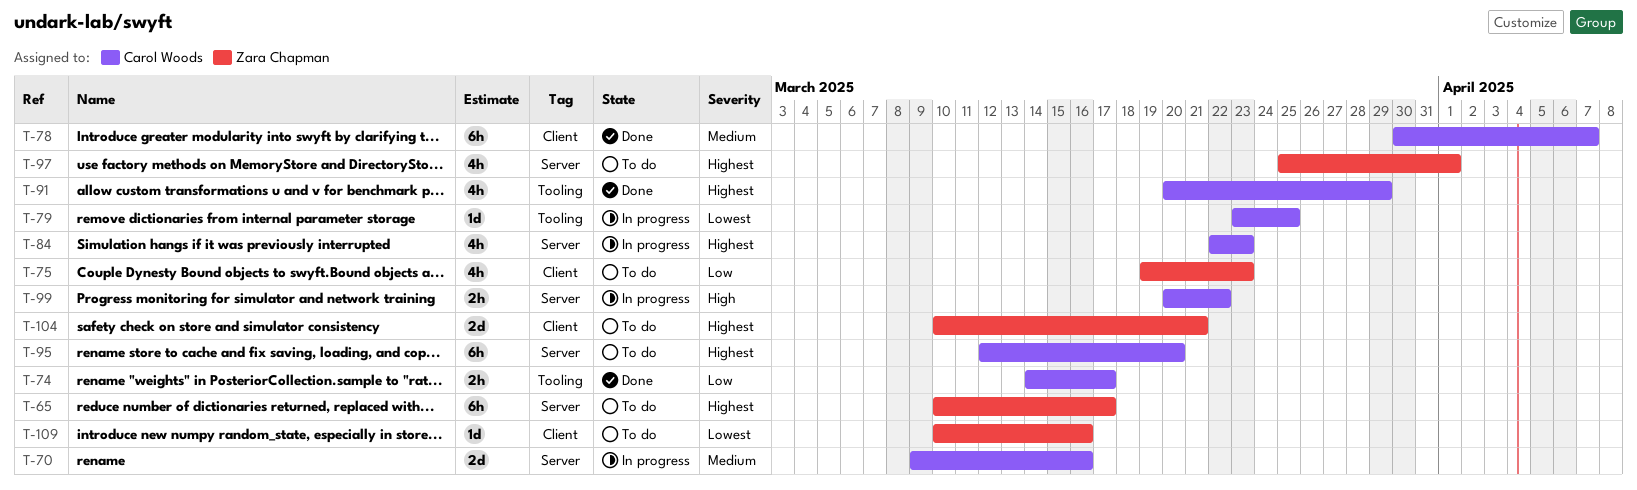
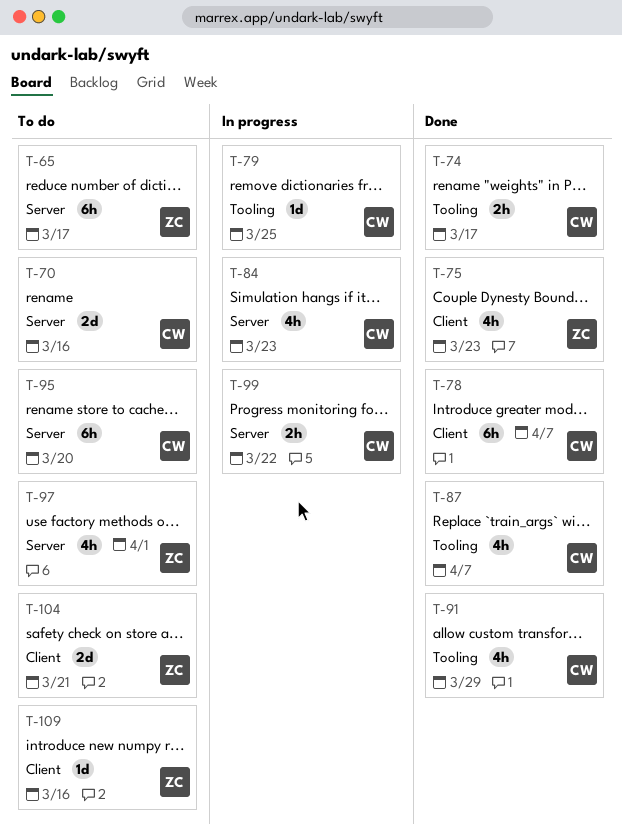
T-70, status: In progress -> To do
T-75, status: To do -> Done
T-87: none -> present

